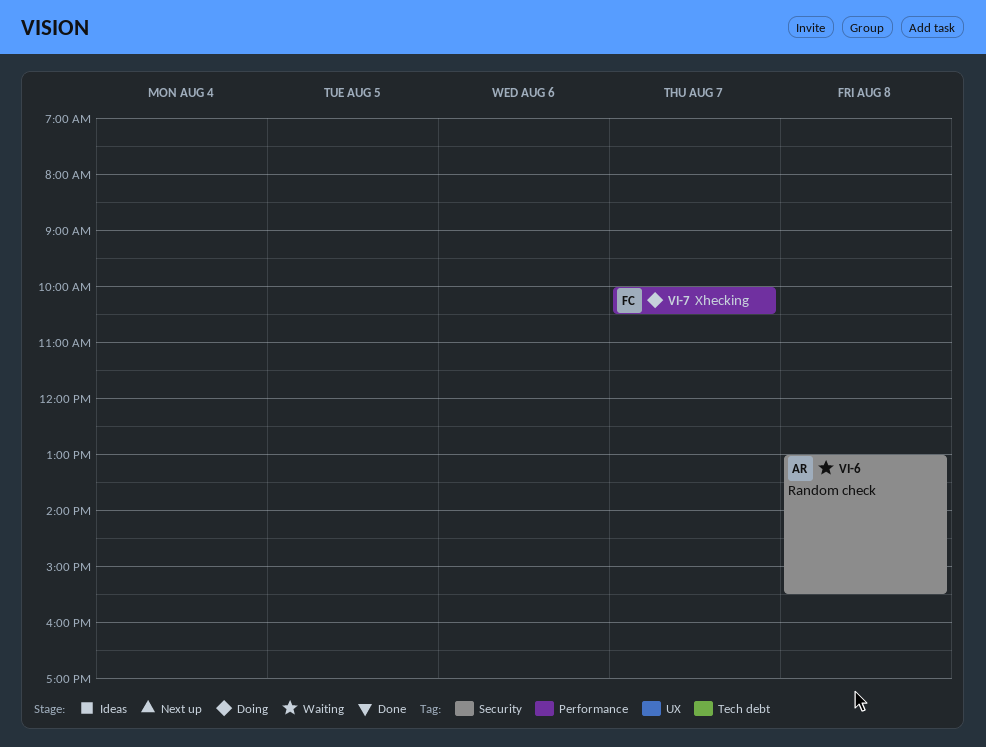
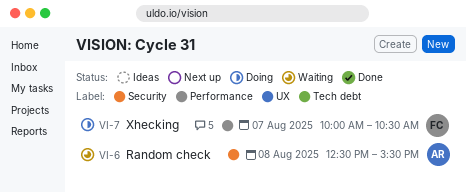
VI-6, begins: 13:00 -> 12:30

